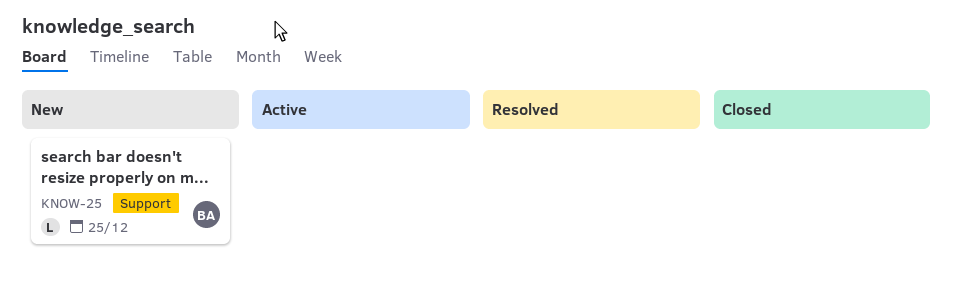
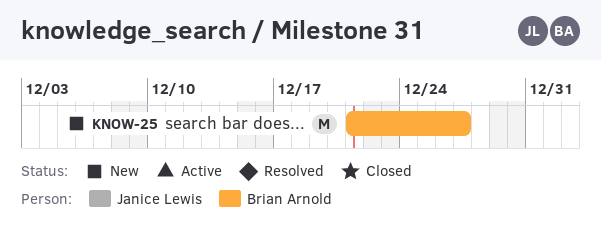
KNOW-25, estimate: L -> M
KNOW-25, due: Dec 25 -> Dec 27

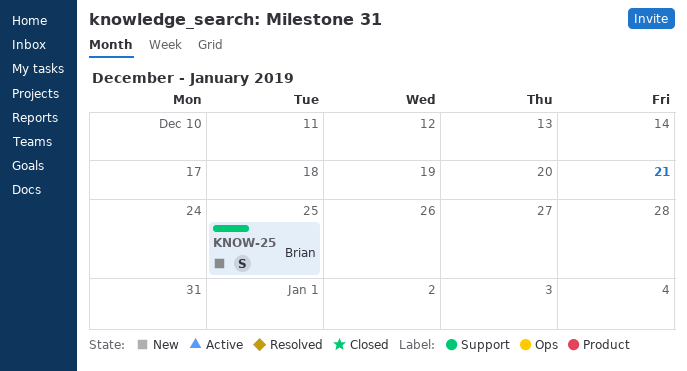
KNOW-25, estimate: M -> S
KNOW-25, due: Dec 27 -> Dec 25

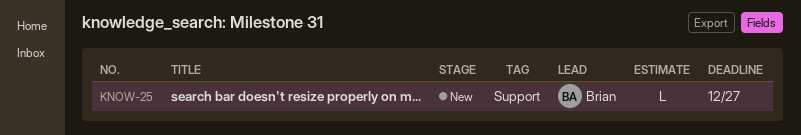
KNOW-25, estimate: S -> L
KNOW-25, due: Dec 25 -> Dec 27

